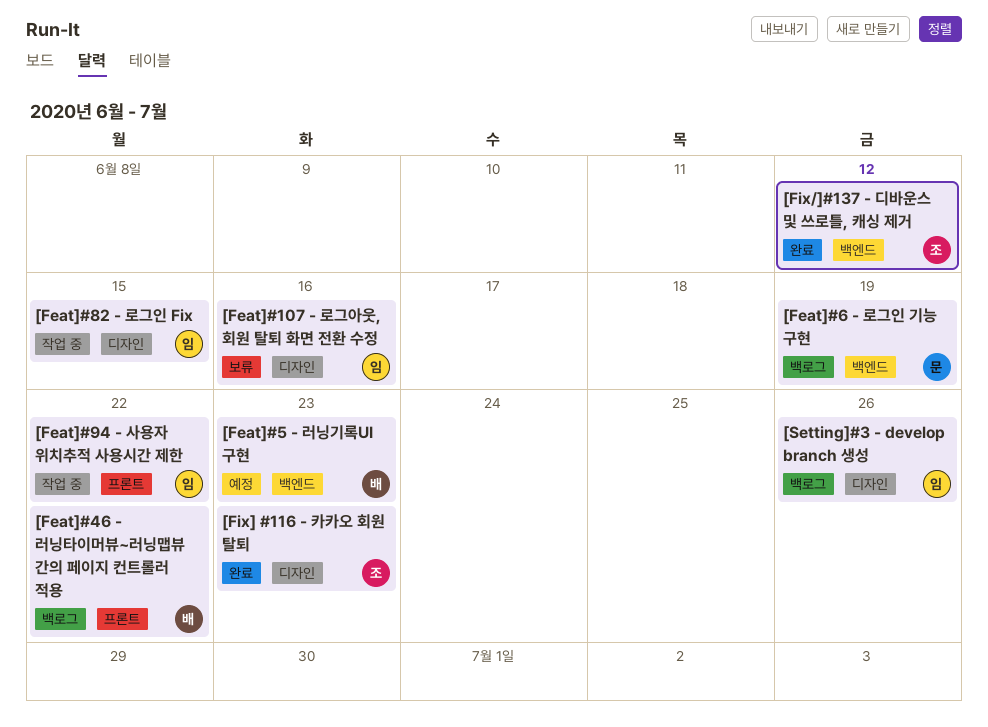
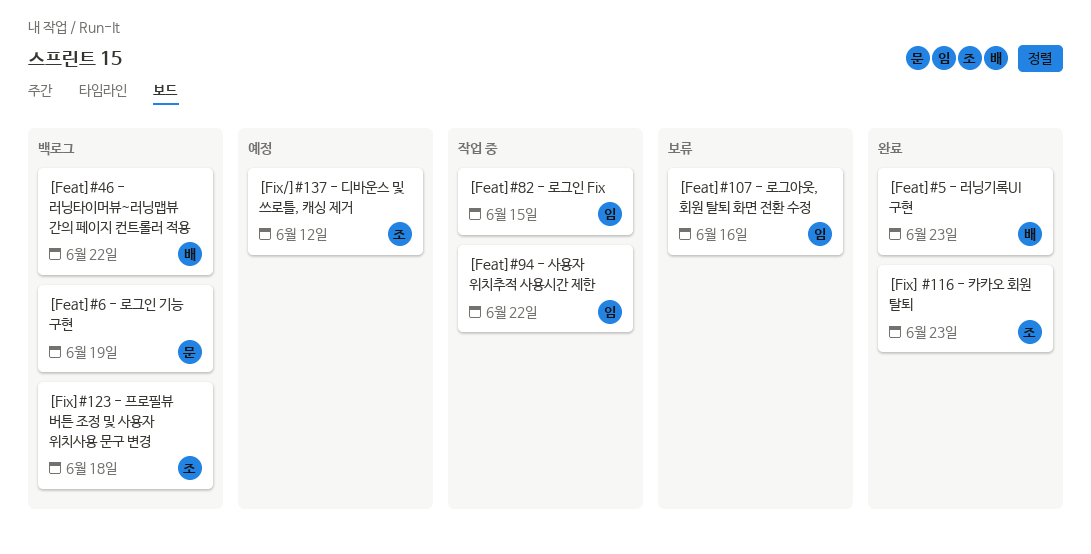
[Feat]#5 - 러닝기록UI 구현, status: 예정 -> 완료
[Fix/]#137 - 디바운스 및 쓰로틀, 캐싱 제거, status: 완료 -> 예정
[Fix]#123 - 프로필뷰 버튼 조정 및 사용자 위치사용 문구 변경: none -> present
[Setting]#3 - develop branch 생성: present -> none

